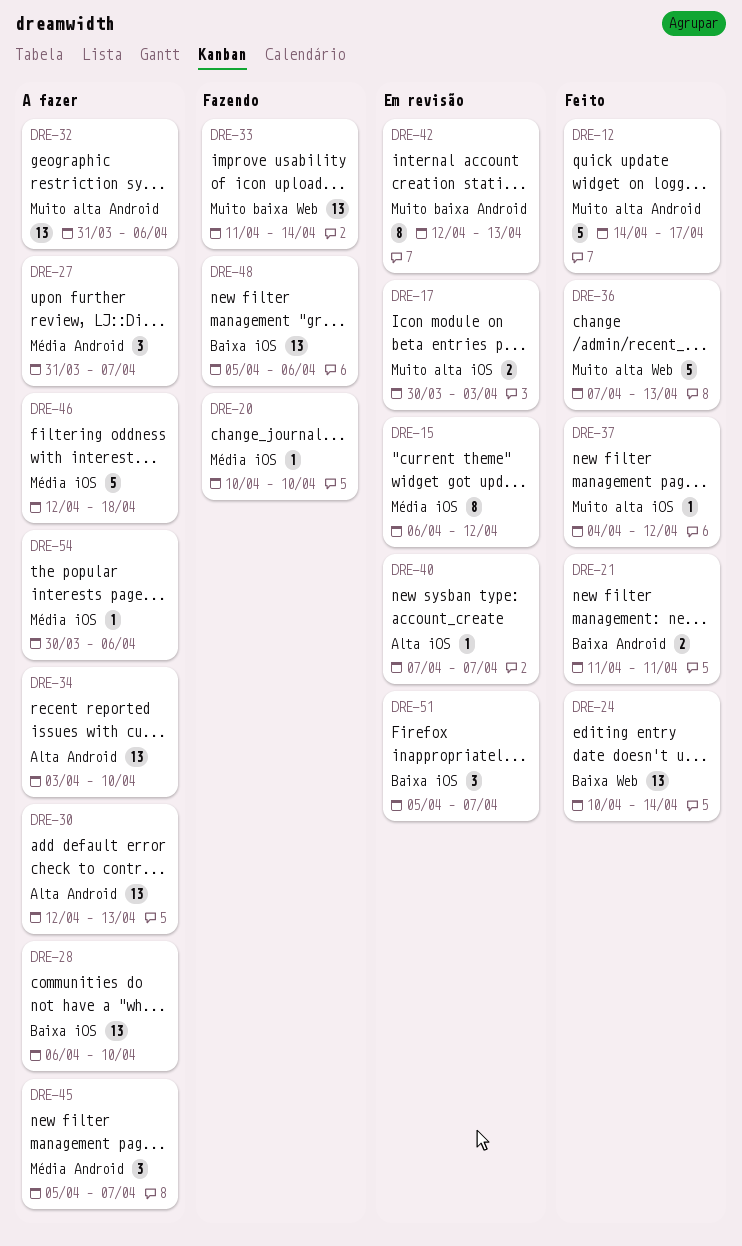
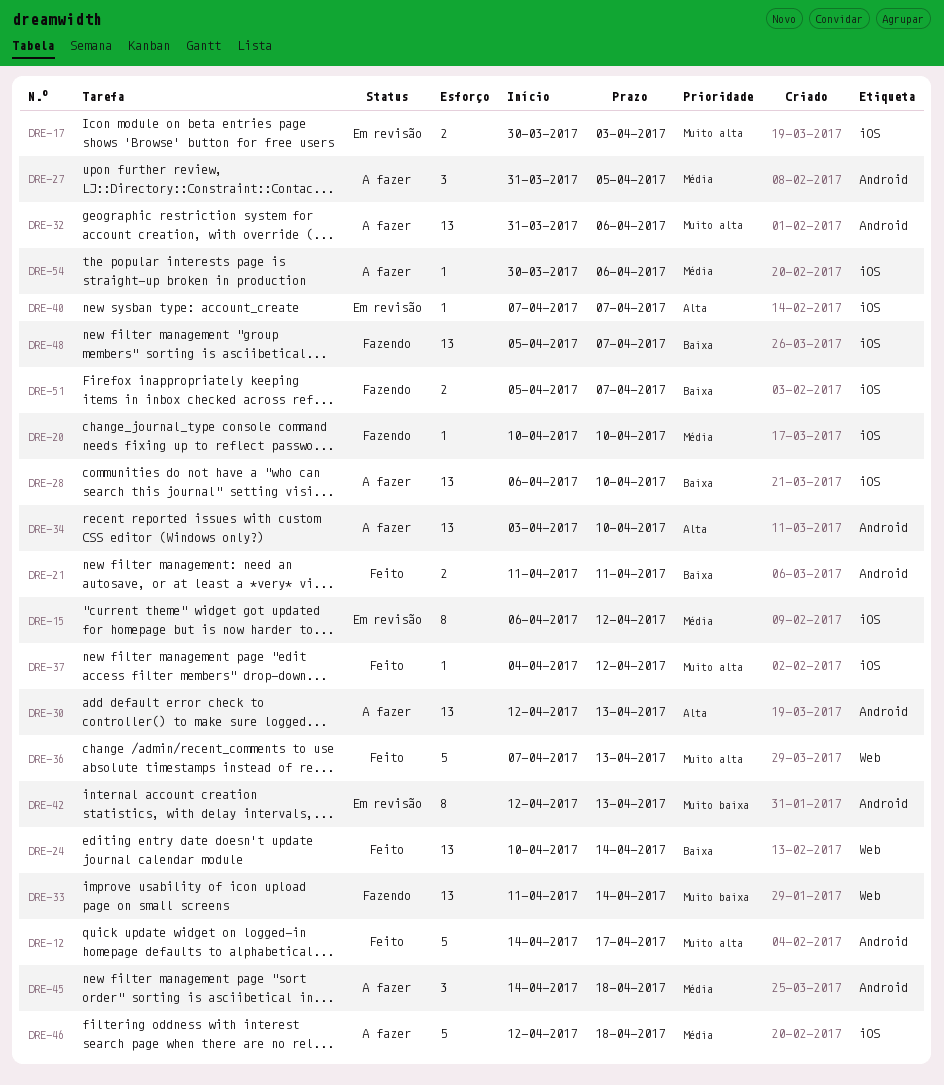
DRE-27, due: Apr 7 -> Apr 5
DRE-45, start: Apr 5 -> Apr 14
DRE-45, due: Apr 7 -> Apr 18
DRE-48, due: Apr 6 -> Apr 7
DRE-51, status: Em revisão -> Fazendo
DRE-51, estimate: 3 -> 2

